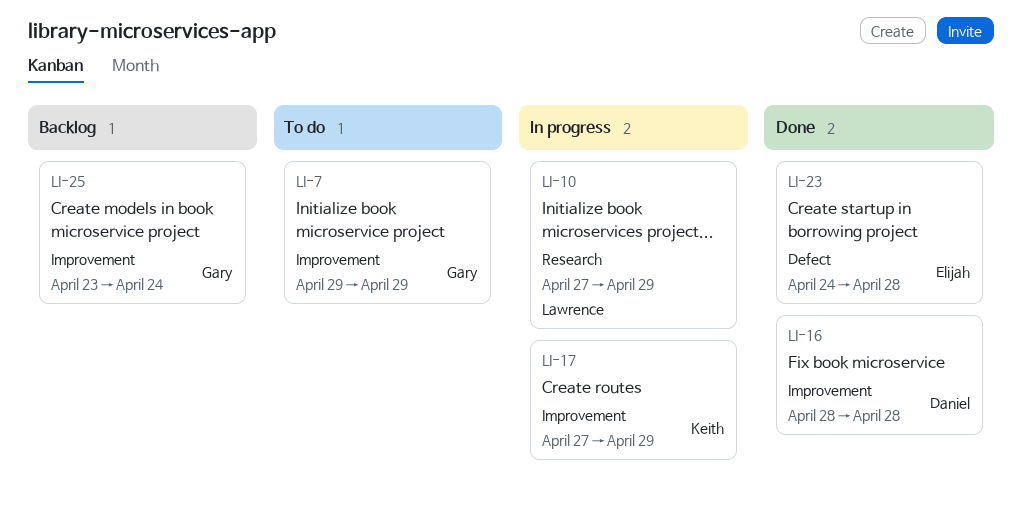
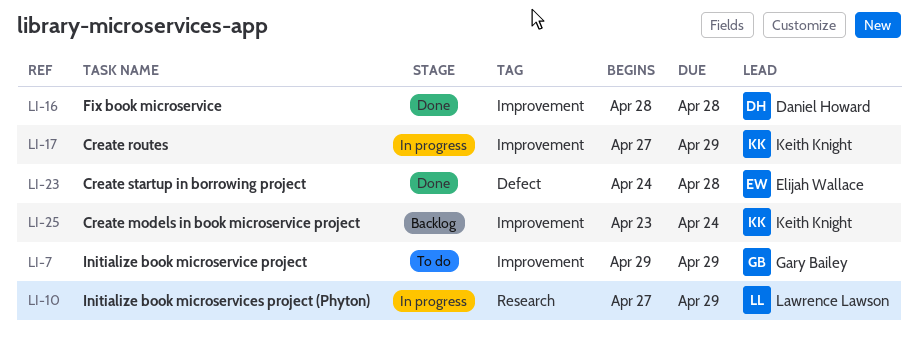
LI-25, owner: Gary Bailey -> Keith Knight

